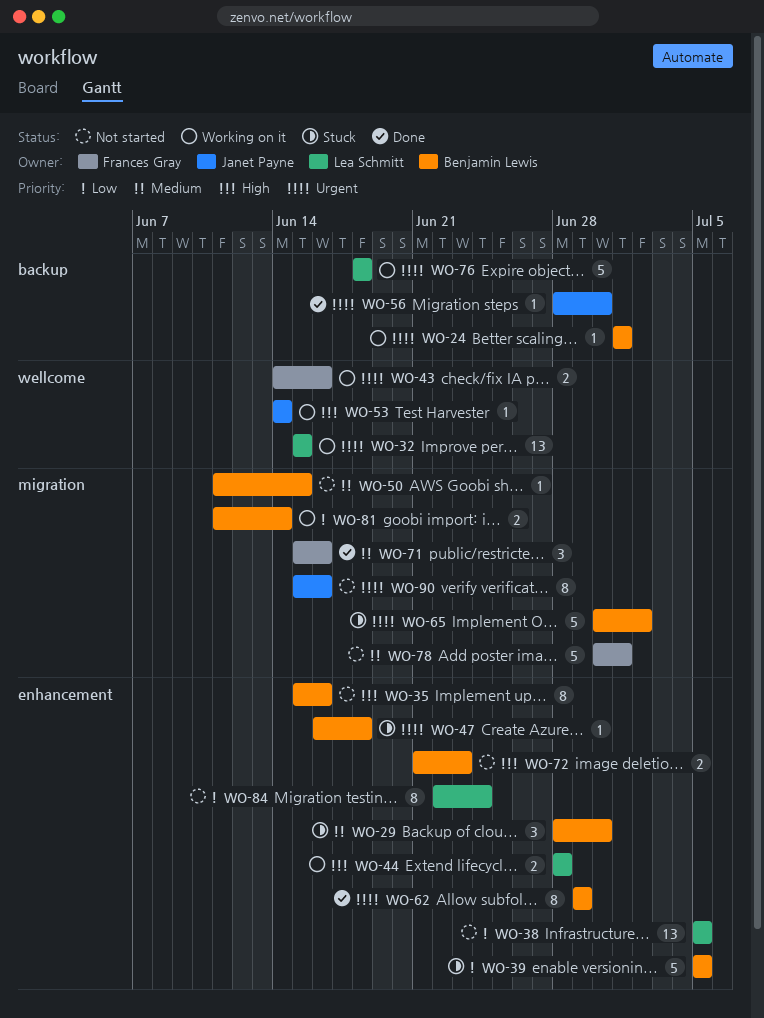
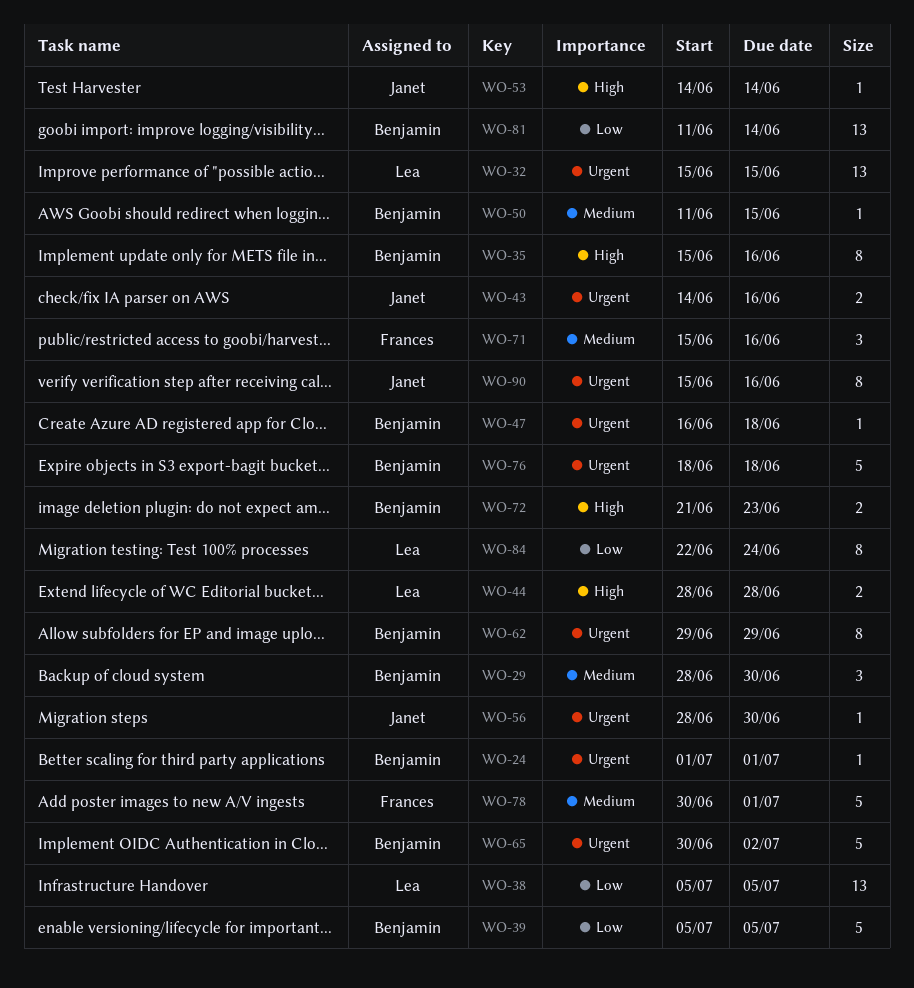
WO-43, owner: Frances Gray -> Janet Payne
WO-76, owner: Lea Schmitt -> Benjamin Lewis
WO-81, estimate: 2 -> 13

